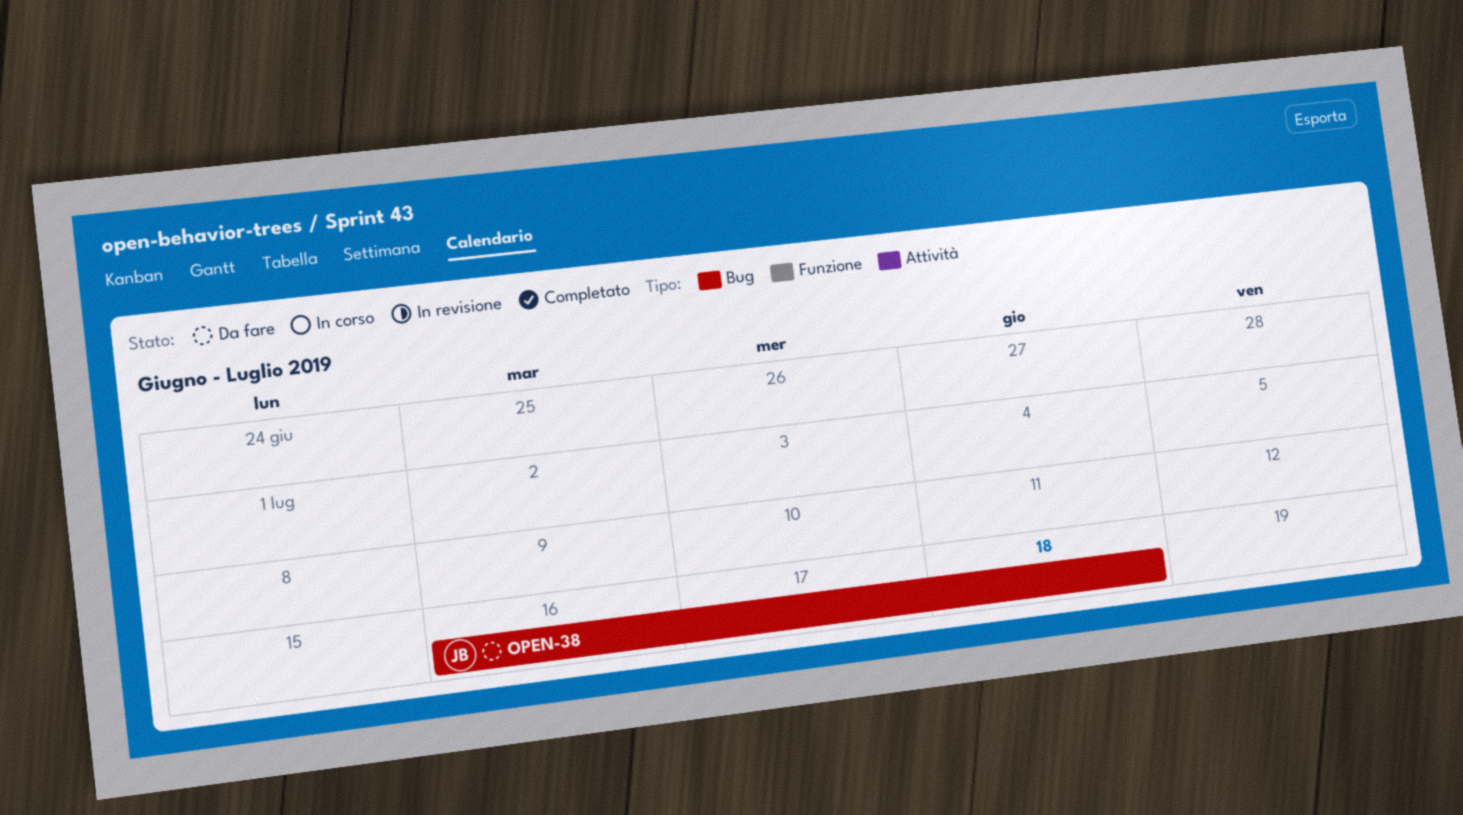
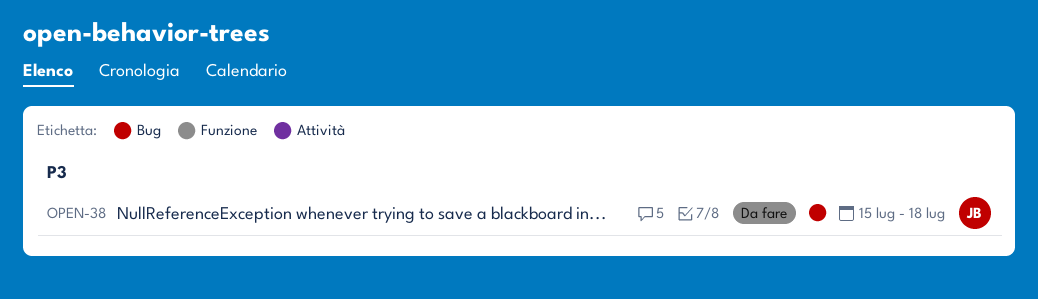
OPEN-38, start: Jul 16 -> Jul 15

